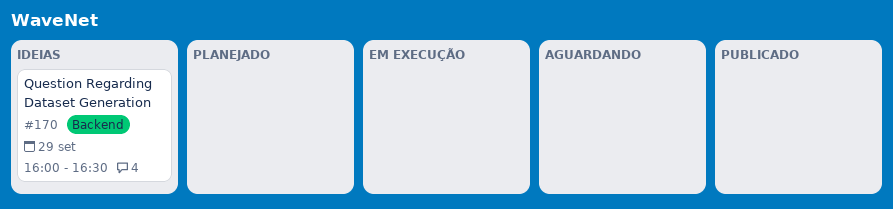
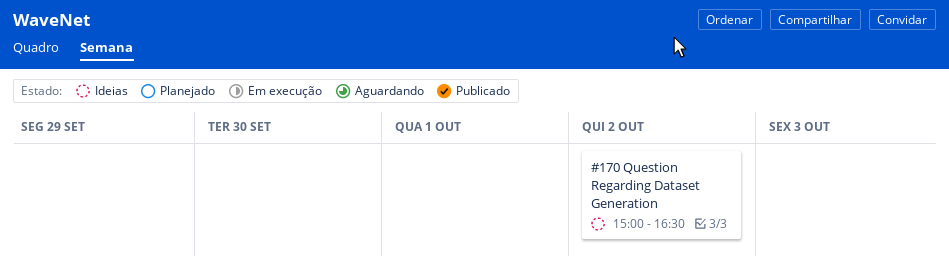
#170, day: Sep 29 -> Oct 2
#170, begins: 16:00 -> 15:00

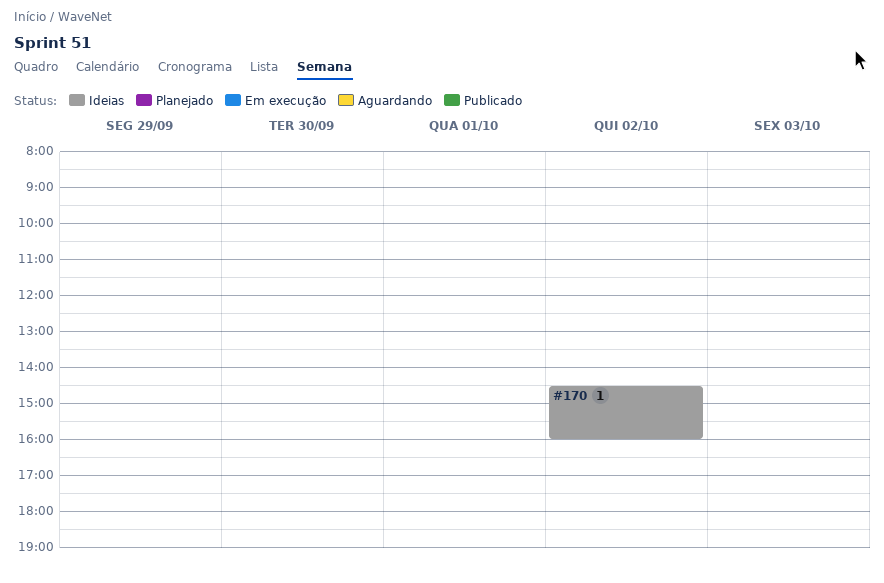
#170, begins: 15:00 -> 14:30
#170, ends: 16:30 -> 16:00

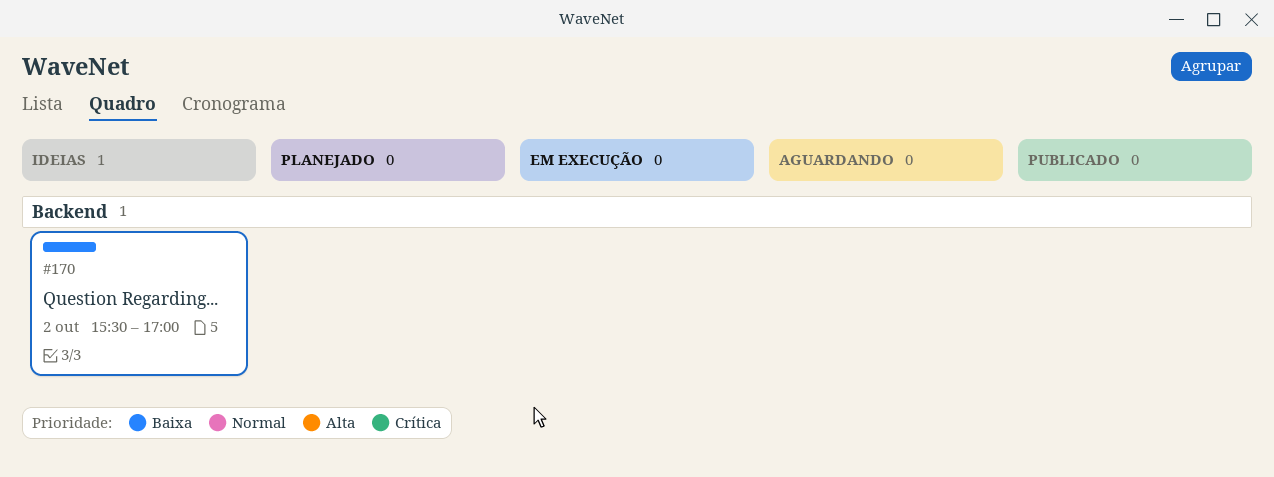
#170, begins: 14:30 -> 15:30
#170, ends: 16:00 -> 17:00

